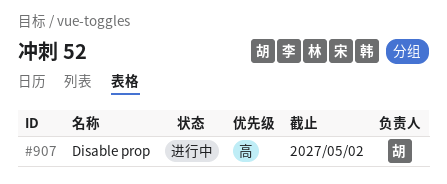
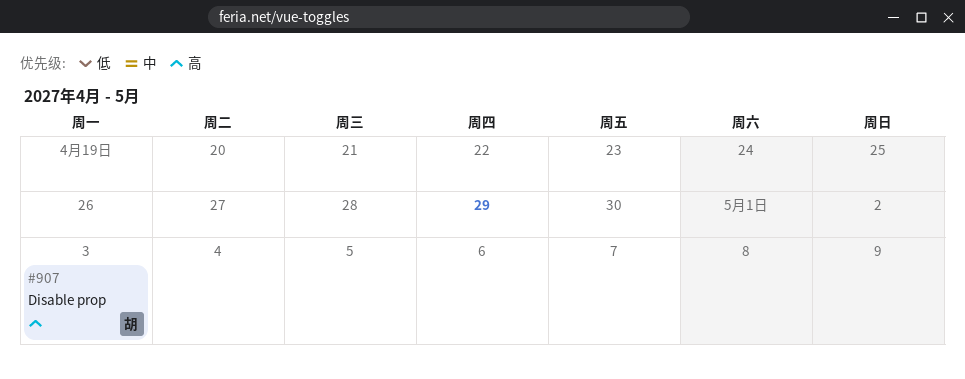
#907, due: May 2 -> May 3

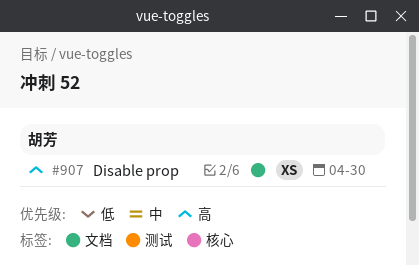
#907, due: May 3 -> Apr 30

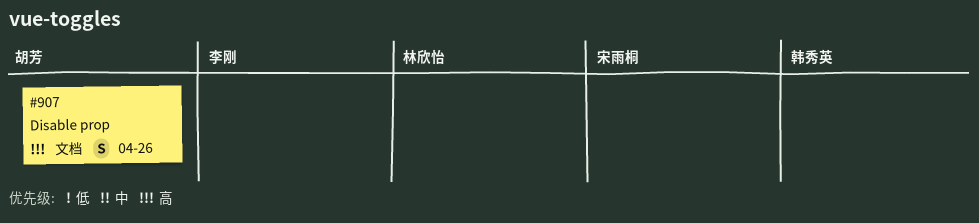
#907, estimate: XS -> S
#907, due: Apr 30 -> Apr 26

